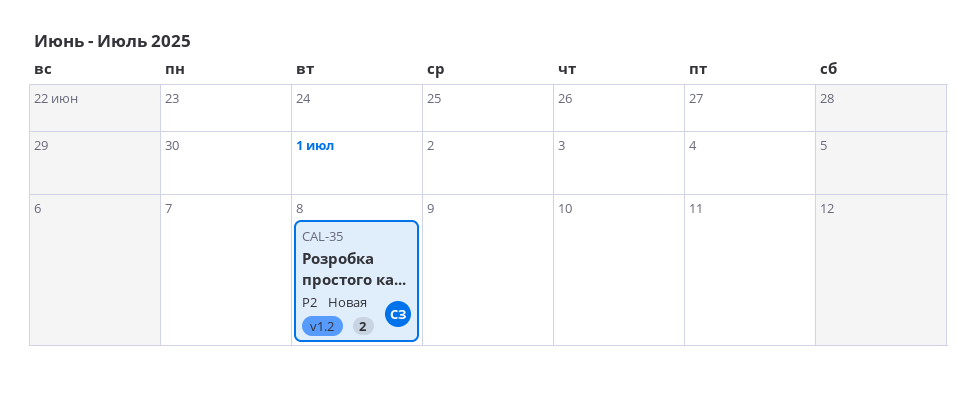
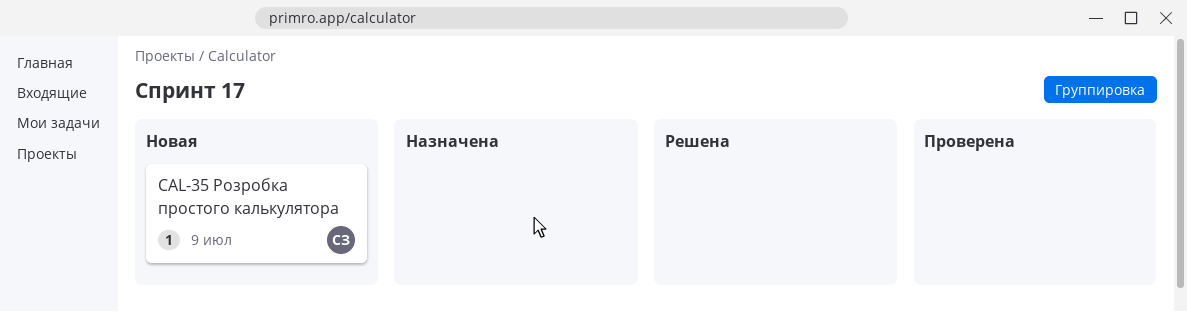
CAL-35, estimate: 2 -> 1
CAL-35, due: Jul 8 -> Jul 9

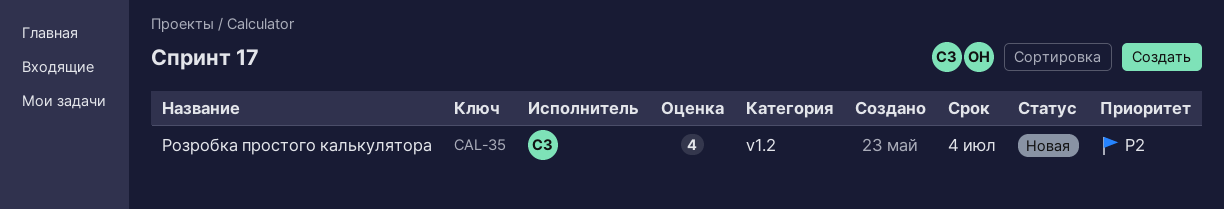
CAL-35, estimate: 1 -> 4
CAL-35, due: Jul 9 -> Jul 4

